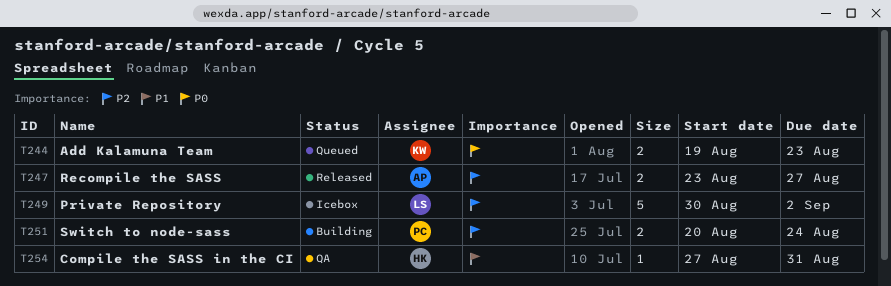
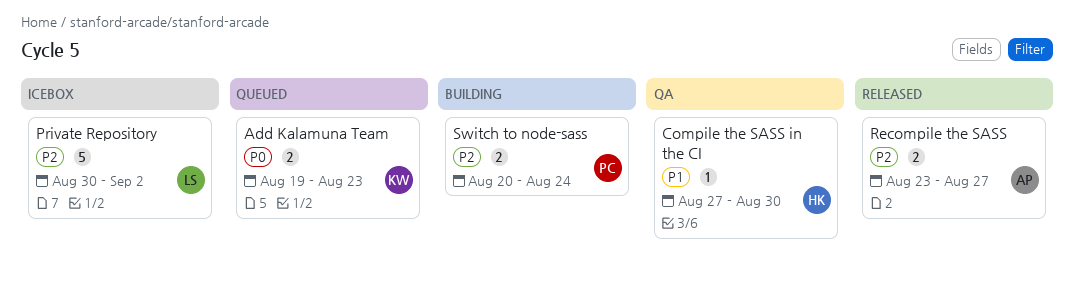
Compile the SASS in the CI, due: Aug 31 -> Aug 30

